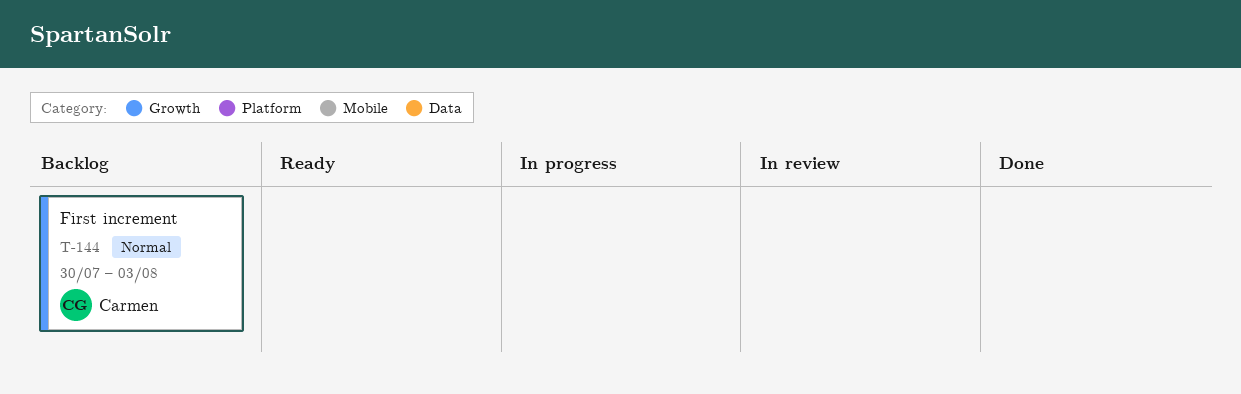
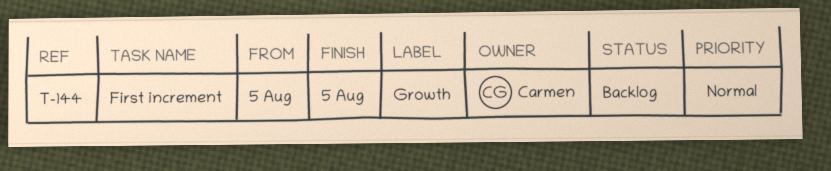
T-144, start: Jul 30 -> Aug 5
T-144, due: Aug 3 -> Aug 5

